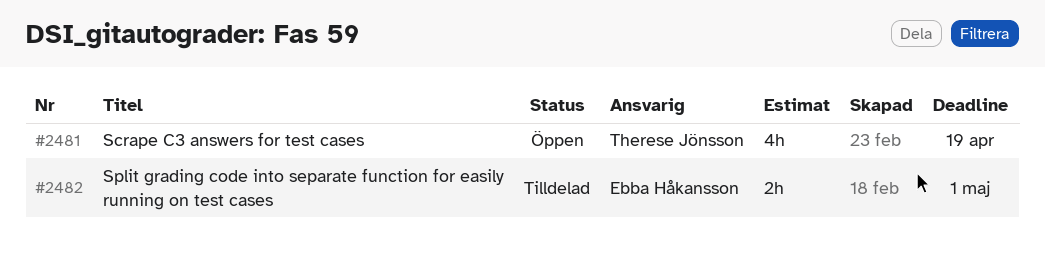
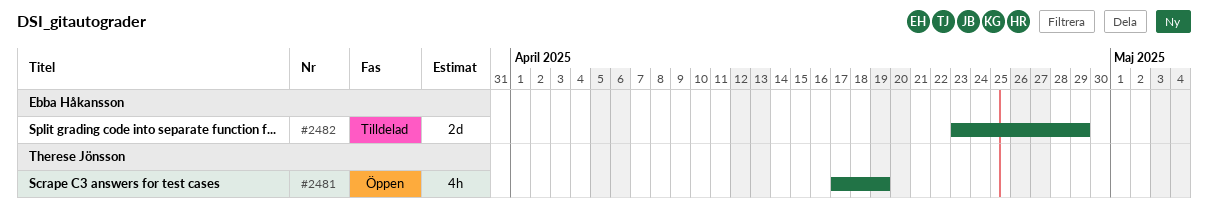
#2482, estimate: 2h -> 2d
#2482, due: May 1 -> Apr 29

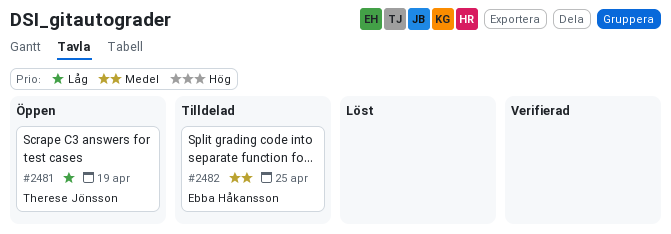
#2482, due: Apr 29 -> Apr 25

